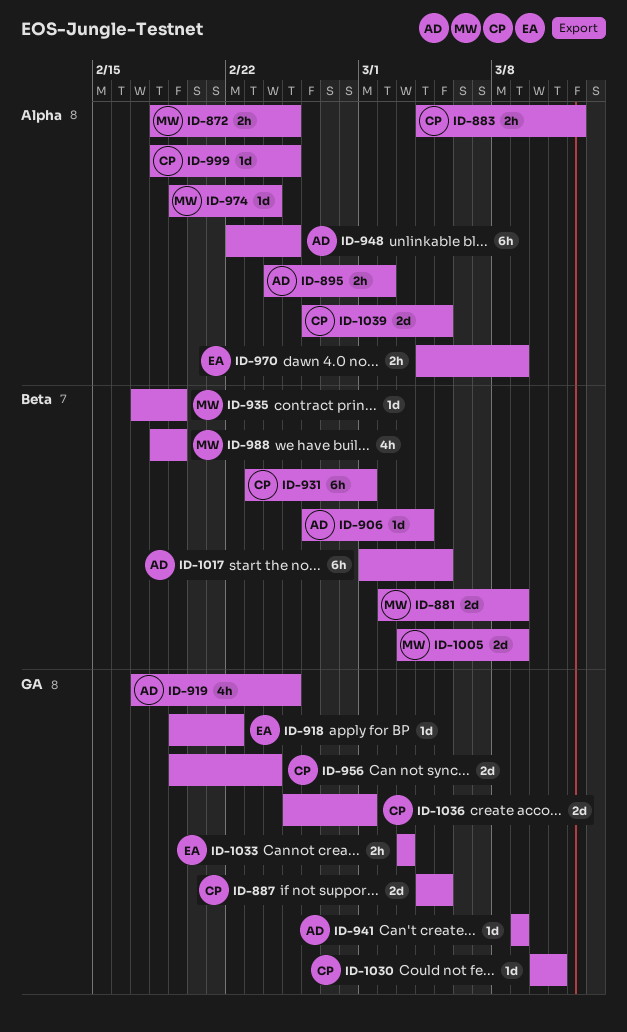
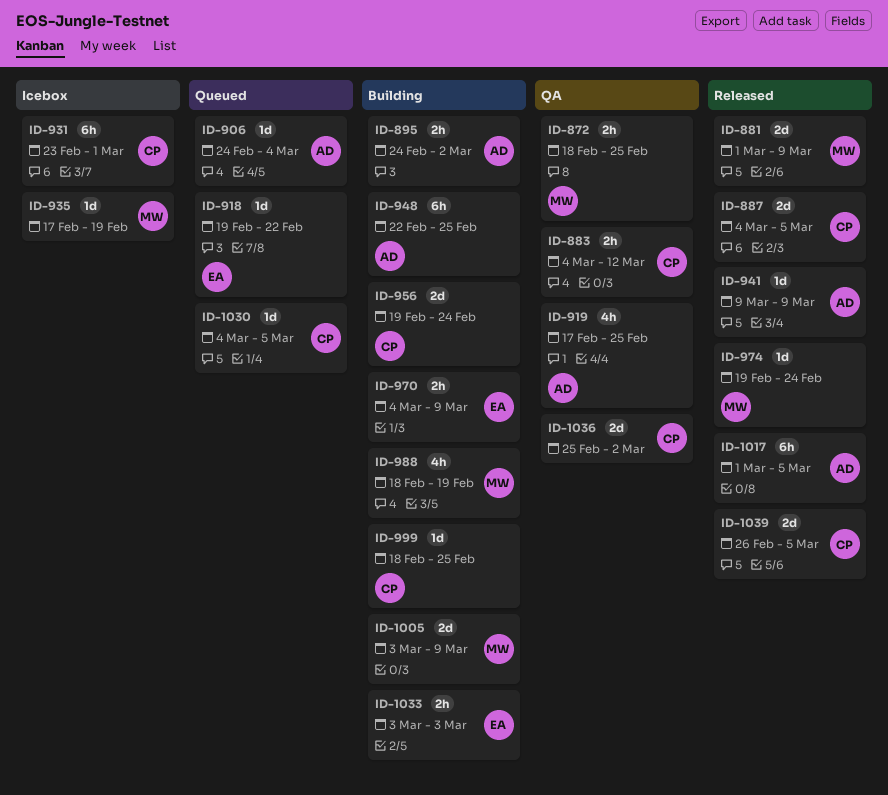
ID-881, start: Mar 2 -> Mar 1
ID-906, start: Feb 26 -> Feb 24
ID-1030, start: Mar 10 -> Mar 4
ID-1030, due: Mar 11 -> Mar 5
ID-1036, due: Mar 1 -> Mar 2

